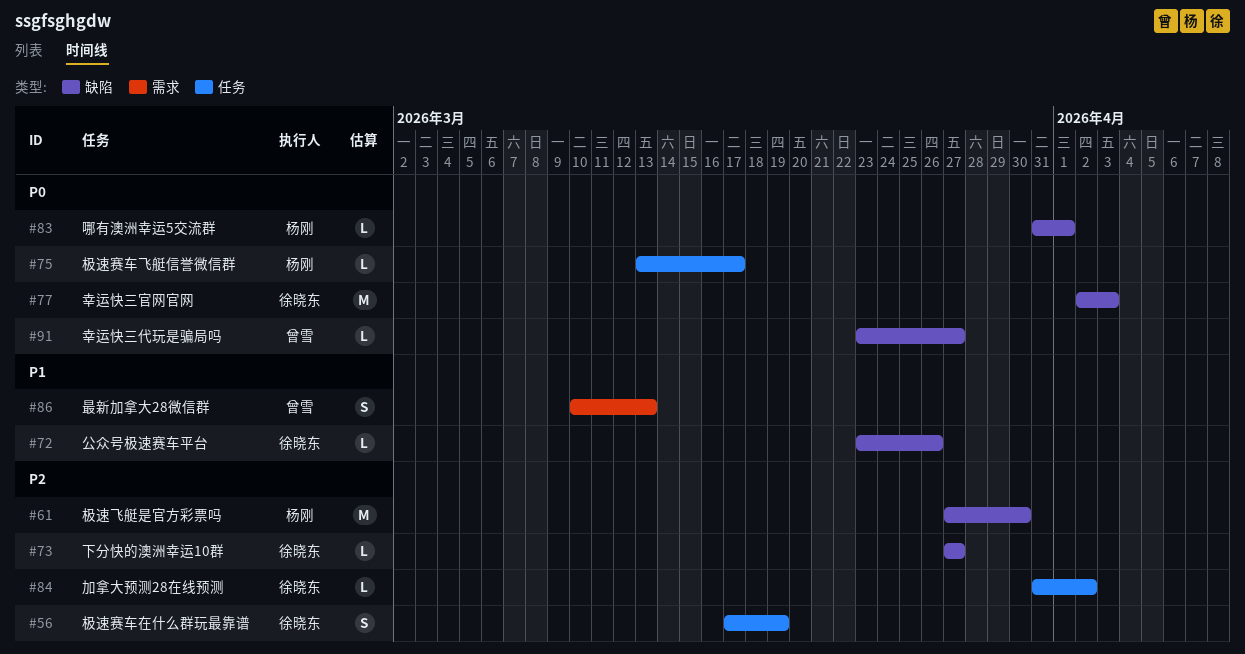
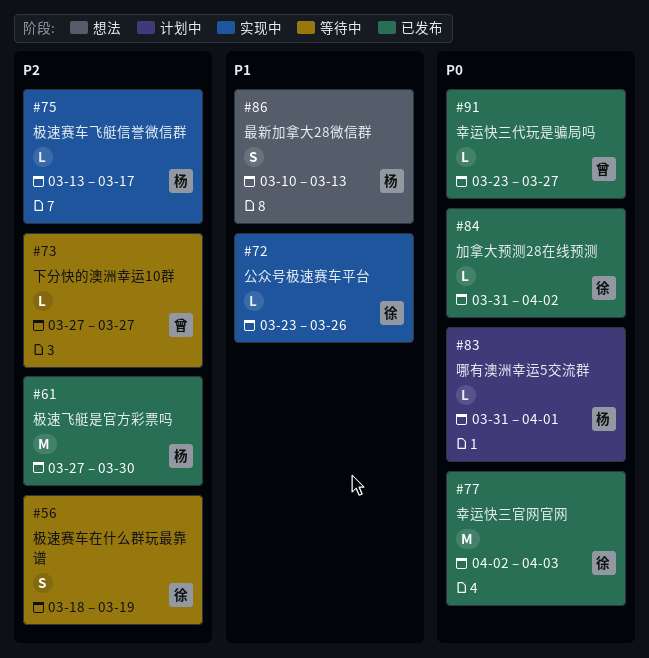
#56, start: Mar 17 -> Mar 18
#73, owner: 徐晓东 -> 曾雪
#75, priority: P0 -> P2
#84, priority: P2 -> P0
#86, owner: 曾雪 -> 杨刚

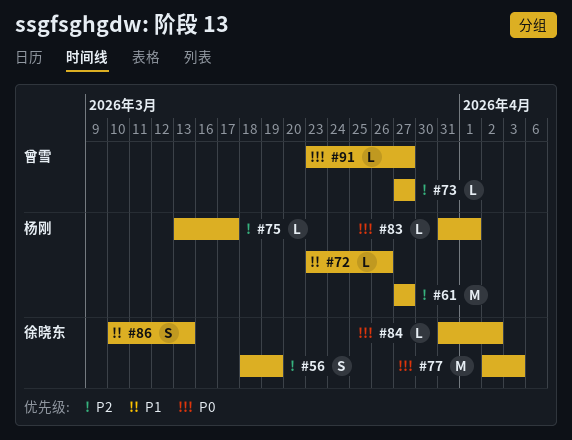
#61, due: Mar 30 -> Mar 27
#72, owner: 徐晓东 -> 杨刚
#86, owner: 杨刚 -> 徐晓东

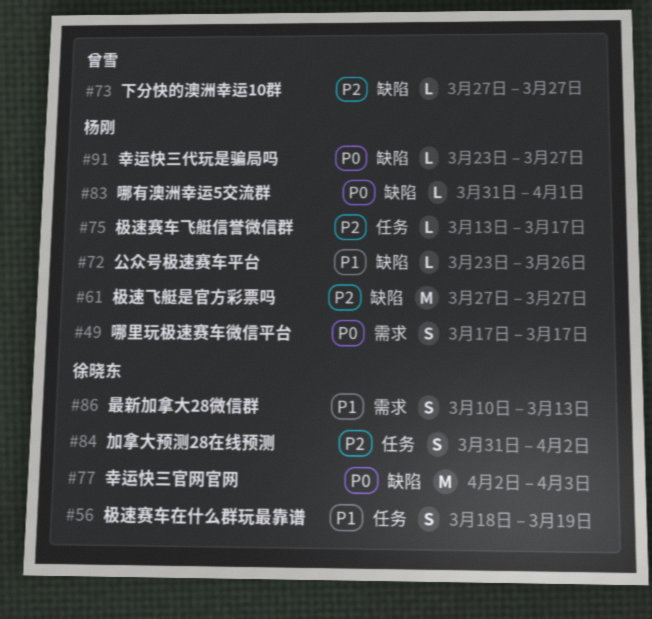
#49: none -> present
#56, priority: P2 -> P1
#84, priority: P0 -> P2
#84, estimate: L -> S
#91, owner: 曾雪 -> 杨刚

